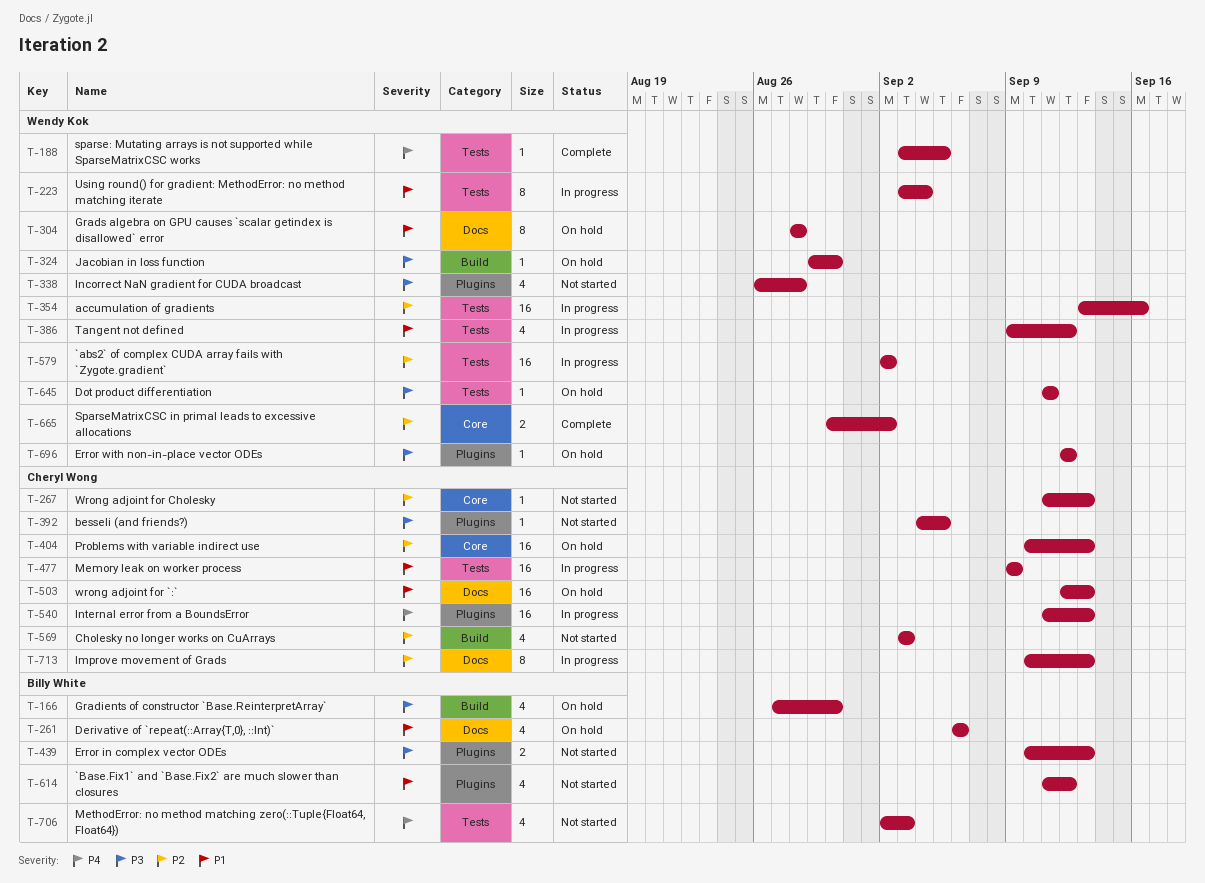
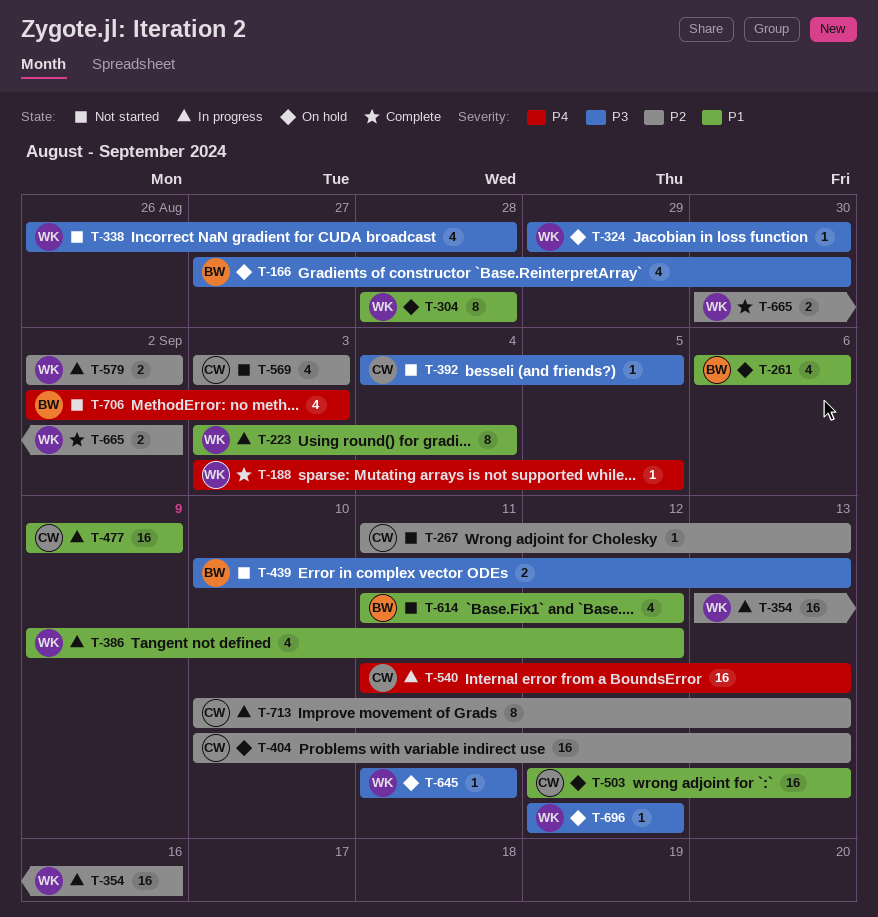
T-579, estimate: 16 -> 2

